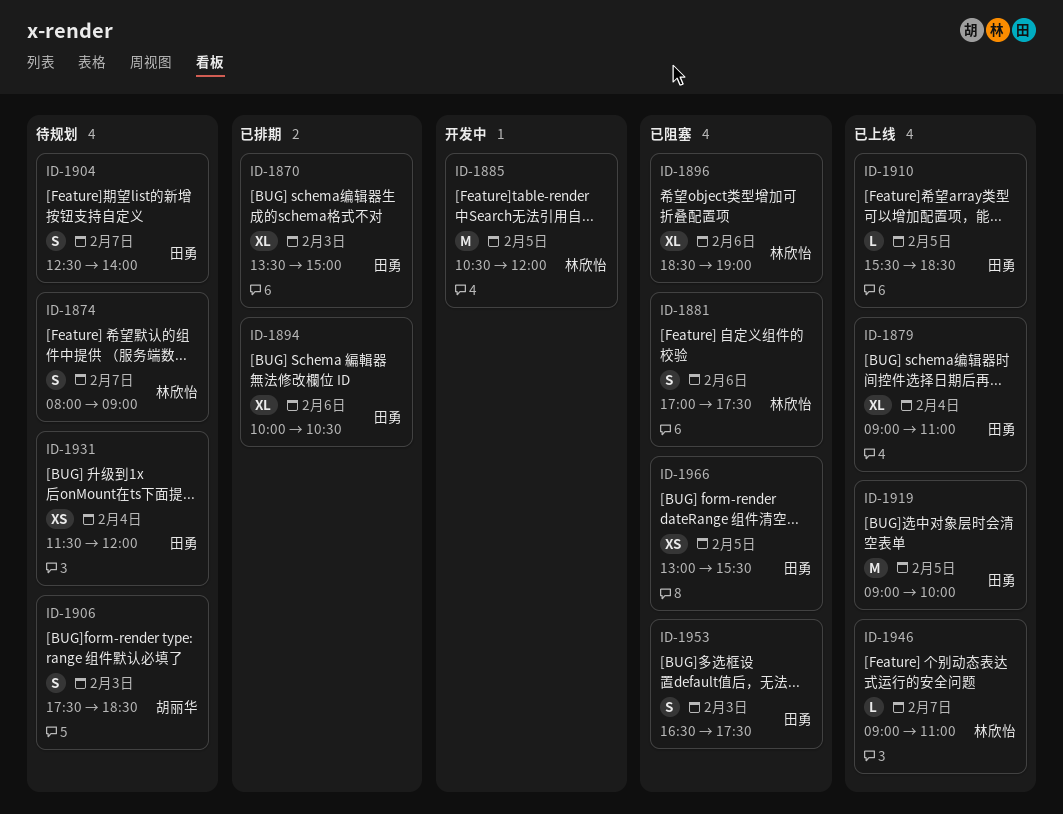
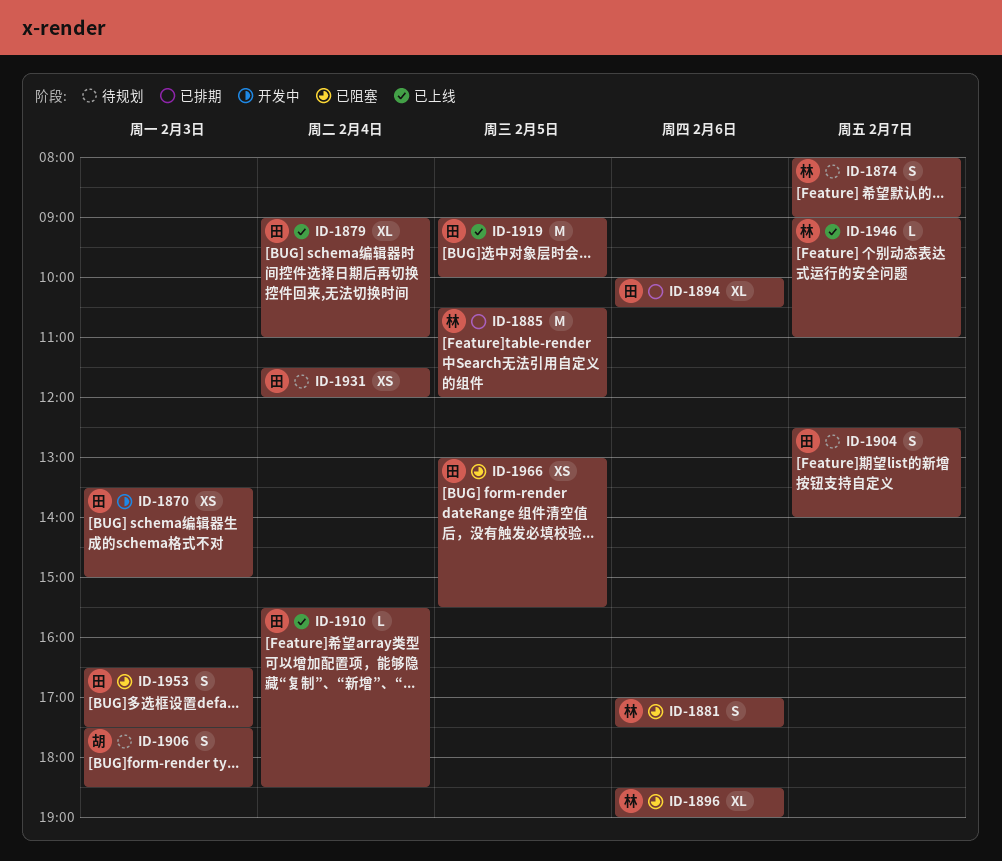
ID-1870, status: 已排期 -> 开发中
ID-1870, estimate: XL -> XS
ID-1885, status: 开发中 -> 已排期
ID-1910, day: Feb 5 -> Feb 4

